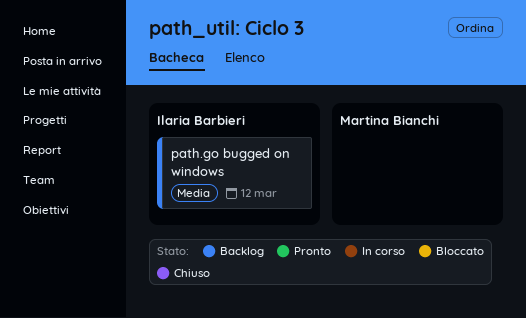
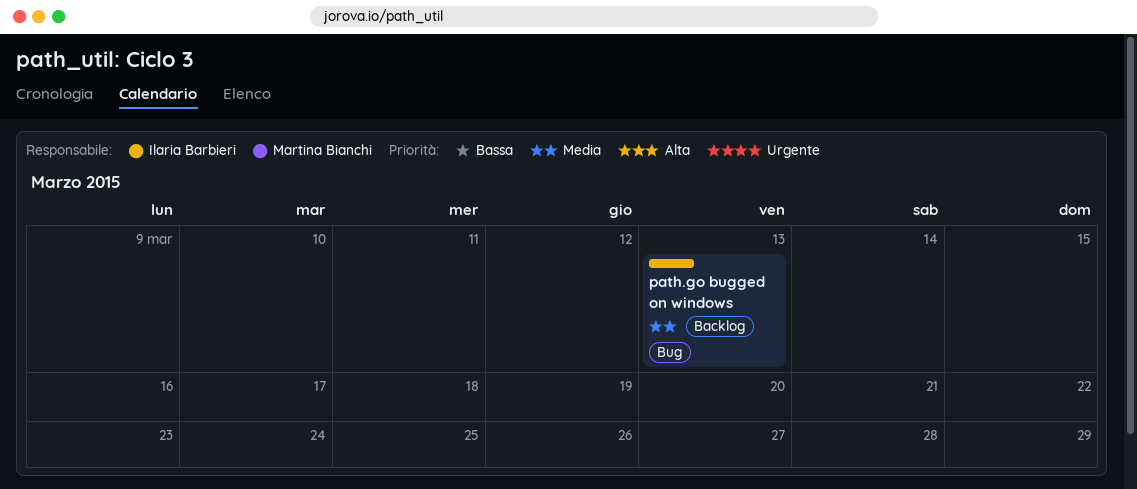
path.go bugged on windows, due: Mar 12 -> Mar 13

